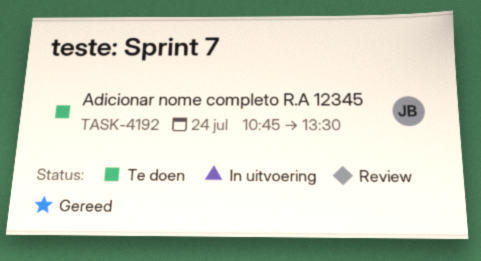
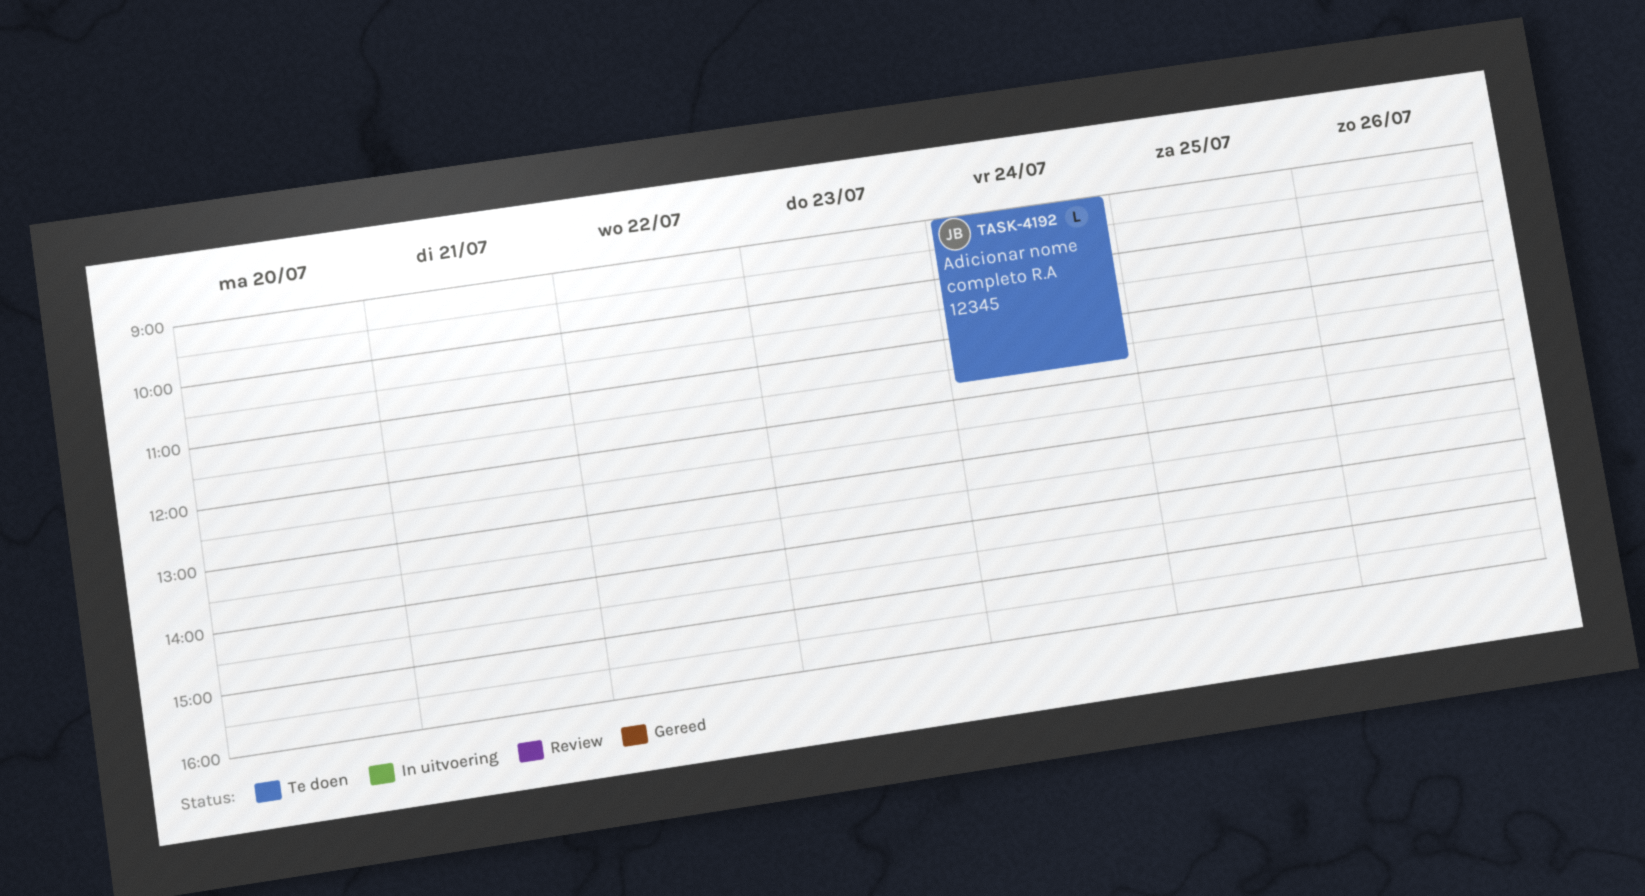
TASK-4192, begins: 10:45 -> 09:00
TASK-4192, ends: 13:30 -> 11:45

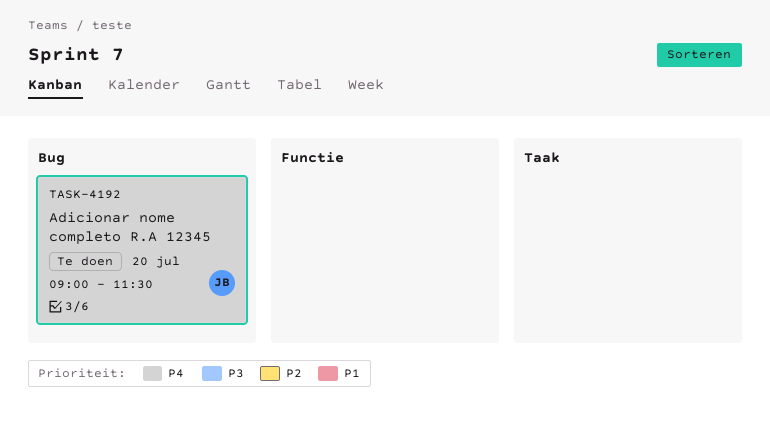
TASK-4192, day: Jul 24 -> Jul 20
TASK-4192, ends: 11:45 -> 11:30

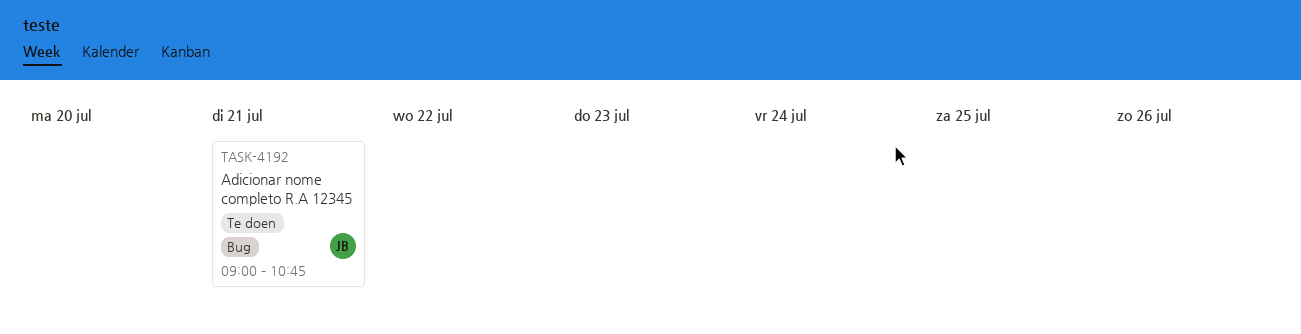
TASK-4192, day: Jul 20 -> Jul 21
TASK-4192, ends: 11:30 -> 10:45

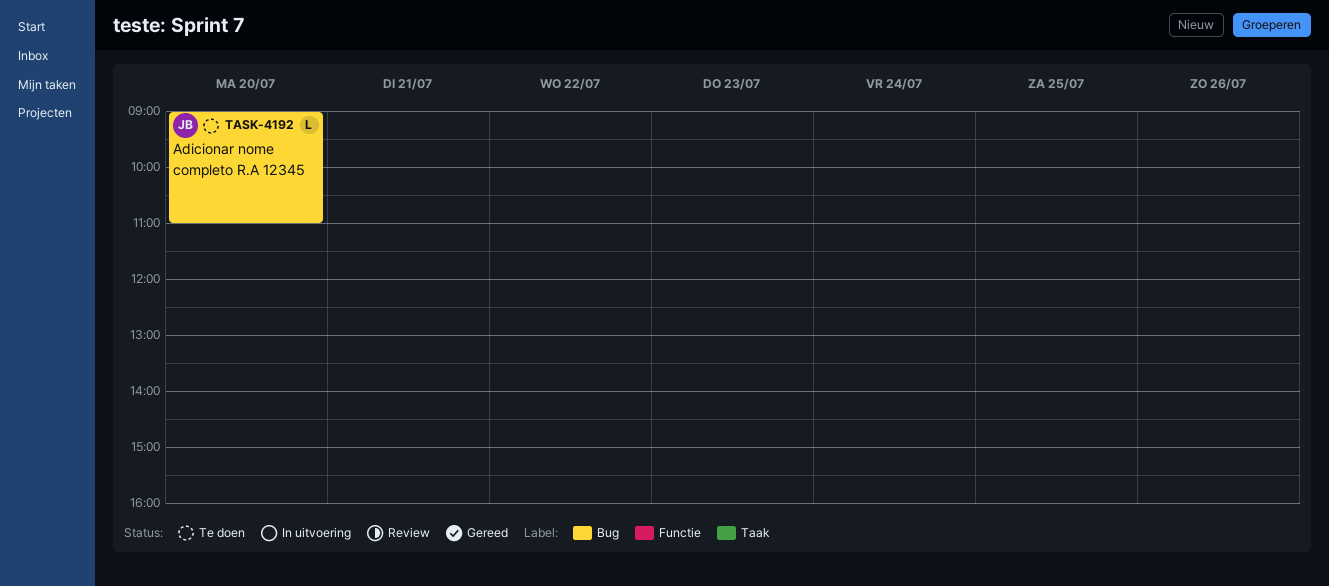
TASK-4192, day: Jul 21 -> Jul 20
TASK-4192, ends: 10:45 -> 11:00

